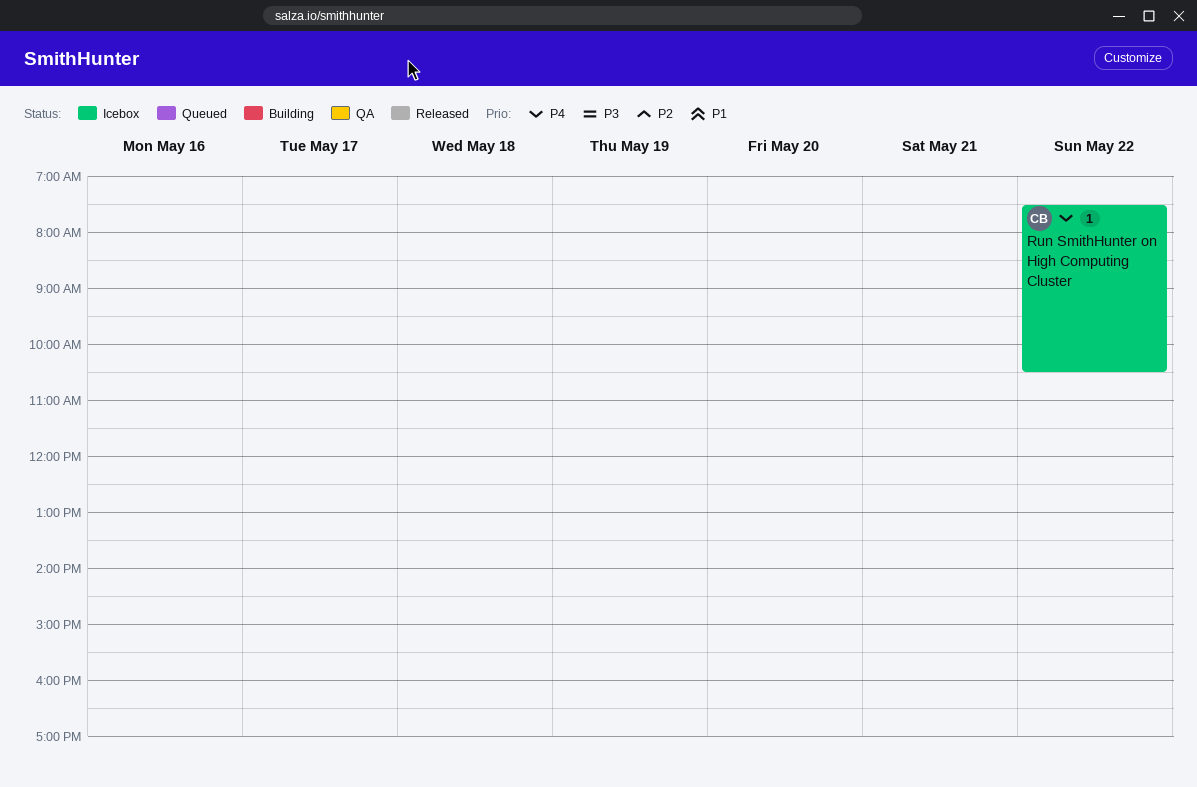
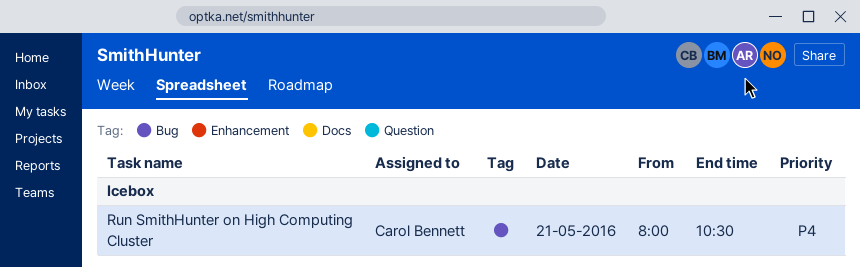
Run SmithHunter on High Computing Cluster, day: May 22 -> May 21
Run SmithHunter on High Computing Cluster, begins: 07:30 -> 08:00

